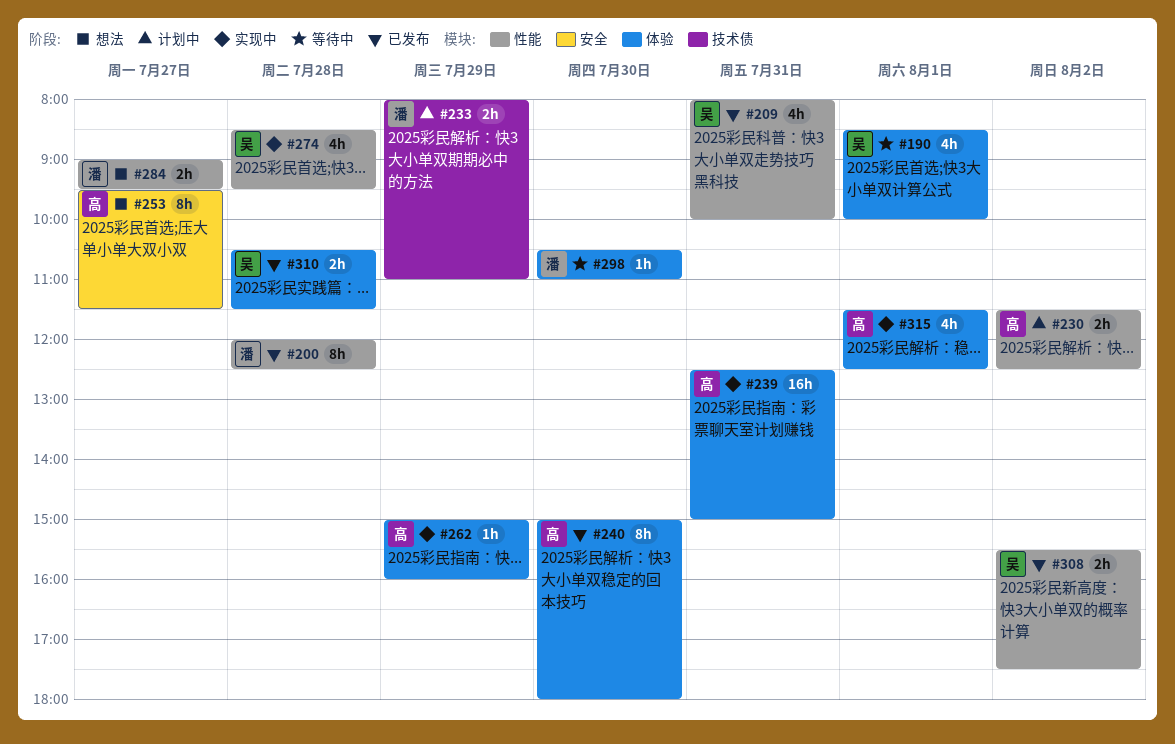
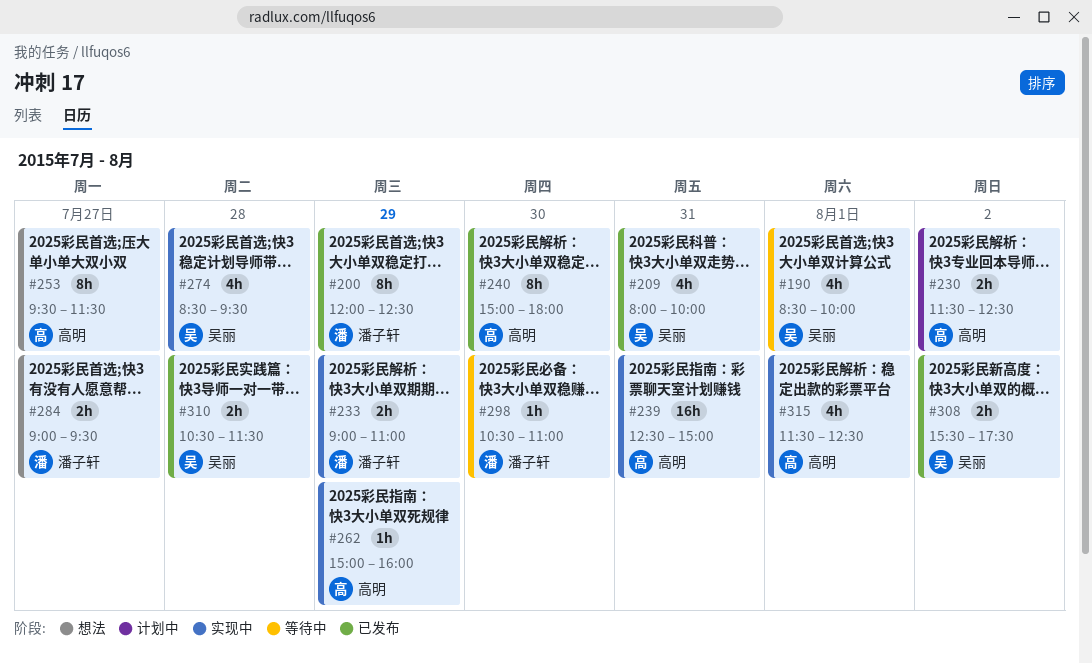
#200, day: Jul 28 -> Jul 29
#233, status: 计划中 -> 实现中
#233, begins: 08:00 -> 09:00

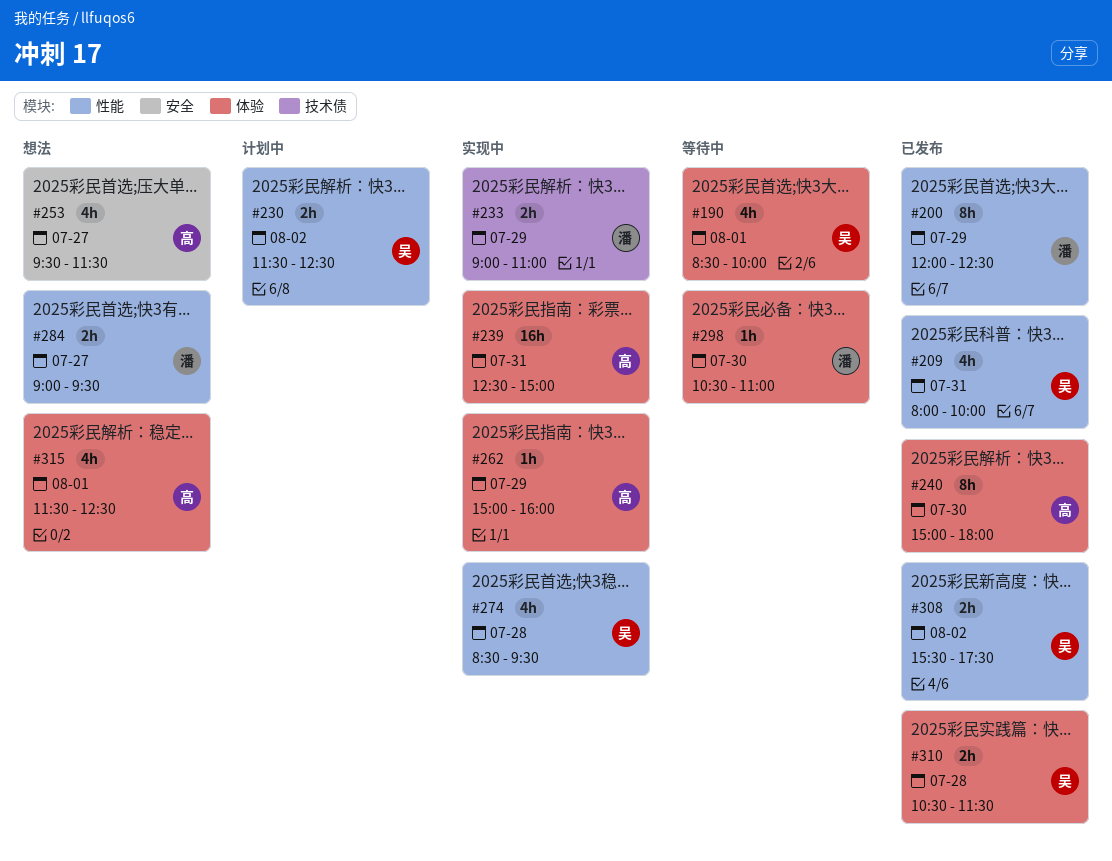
#230, owner: 高明 -> 吴丽
#253, estimate: 8h -> 4h
#315, status: 实现中 -> 想法

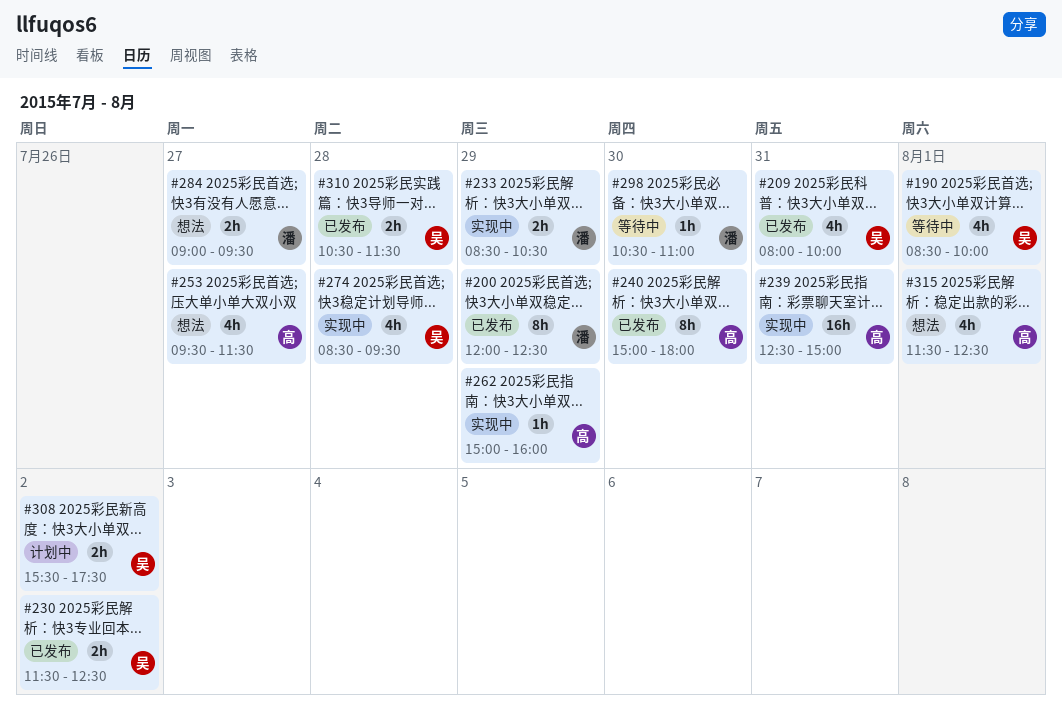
#230, status: 计划中 -> 已发布
#233, begins: 09:00 -> 08:30
#233, ends: 11:00 -> 10:30
#308, status: 已发布 -> 计划中

